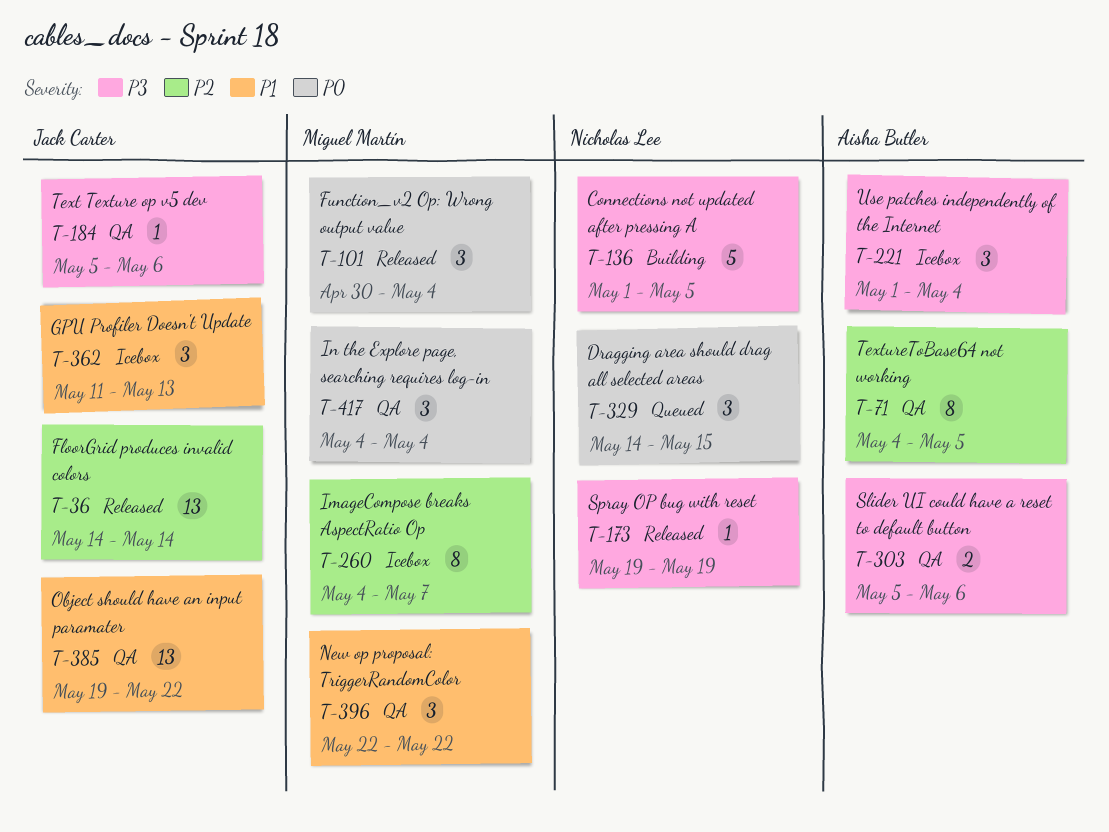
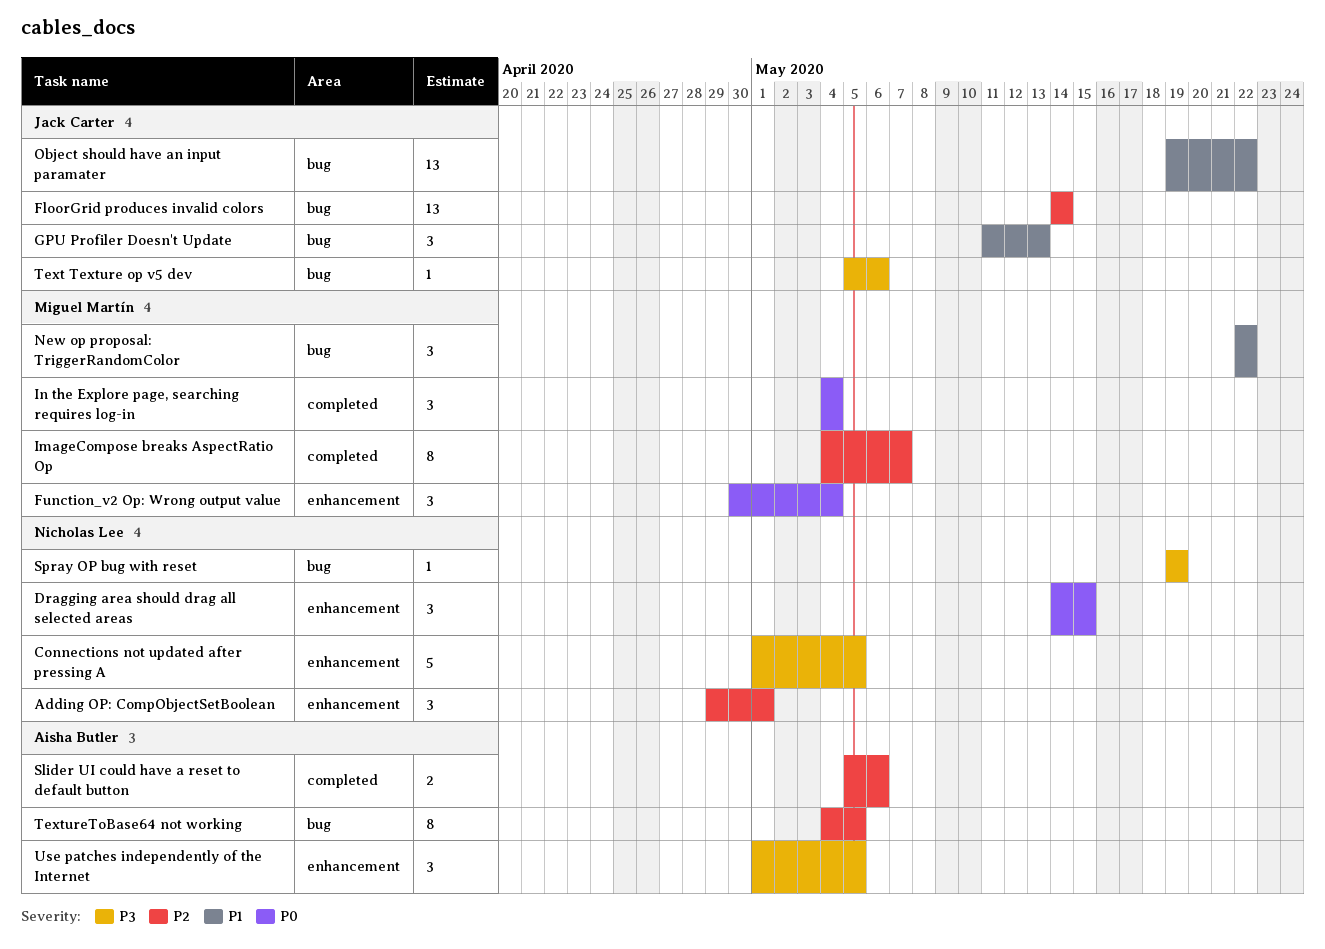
Adding OP: CompObjectSetBoolean: none -> present
Slider UI could have a reset to default button, priority: P3 -> P2
Use patches independently of the Internet, due: May 4 -> May 5

